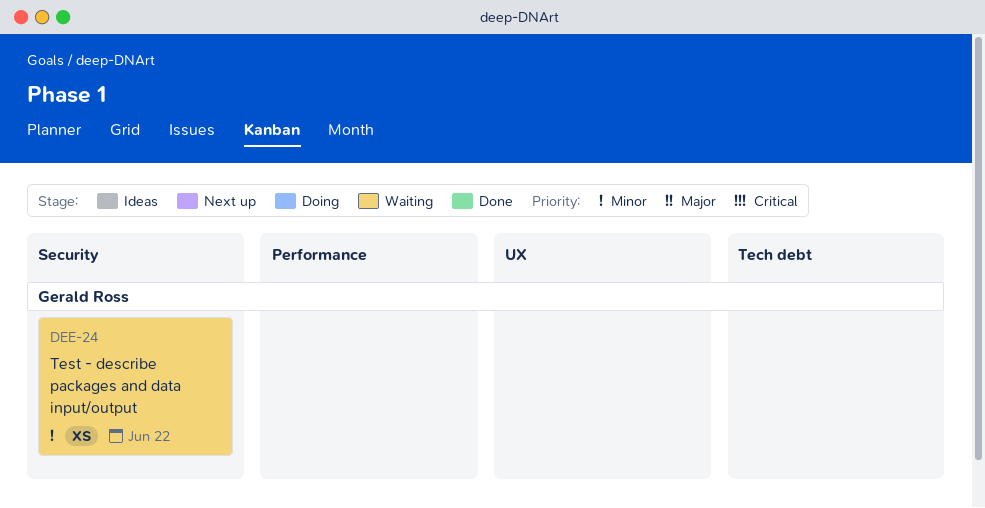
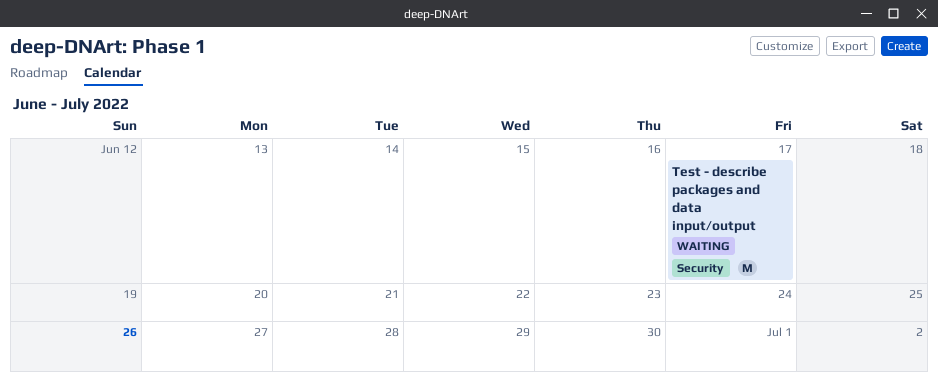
Test - describe packages and data input/output, estimate: XS -> M
Test - describe packages and data input/output, due: Jun 22 -> Jun 17

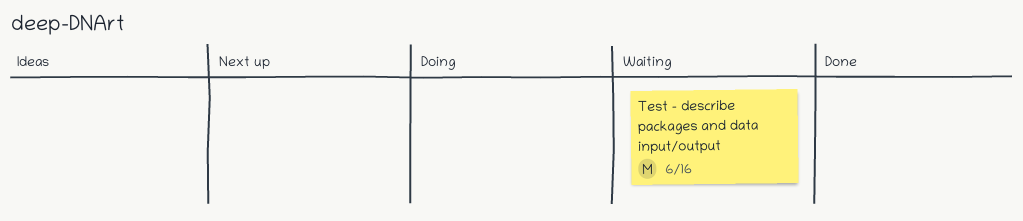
Test - describe packages and data input/output, due: Jun 17 -> Jun 16

